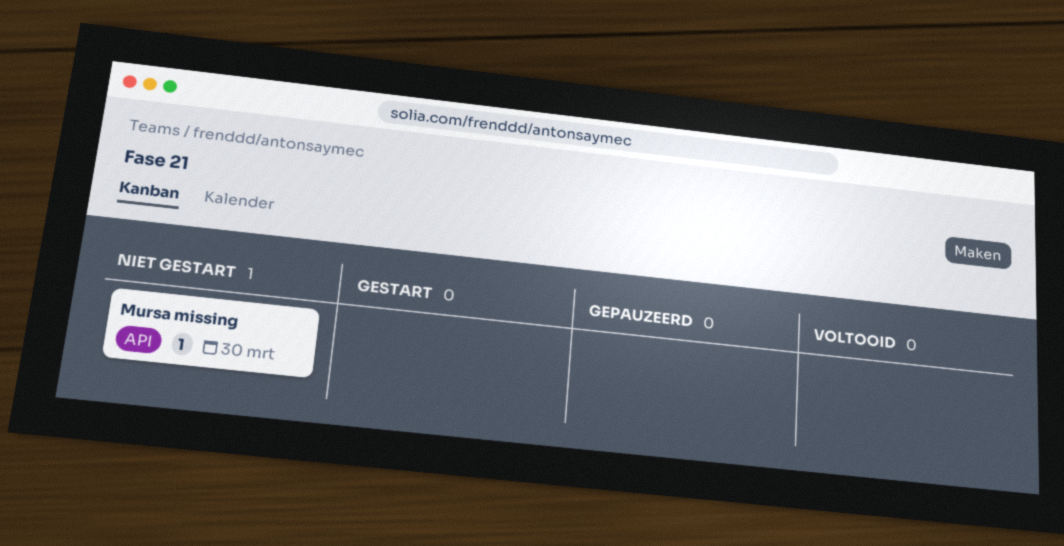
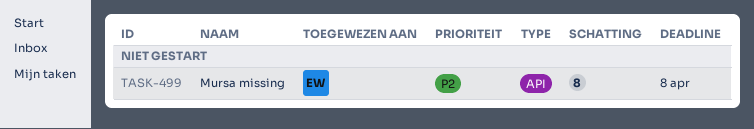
Mursa missing, estimate: 1 -> 8
Mursa missing, due: Mar 30 -> Apr 8

